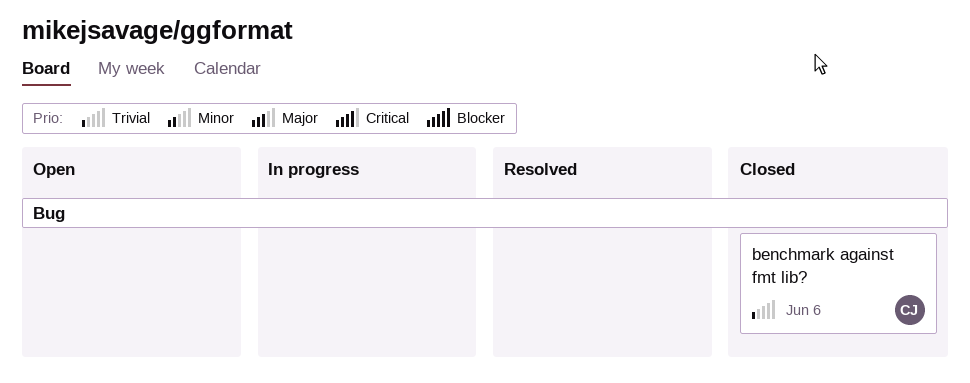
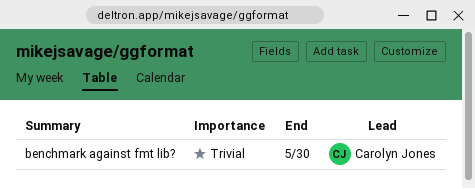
benchmark against fmt lib?, due: Jun 6 -> May 30

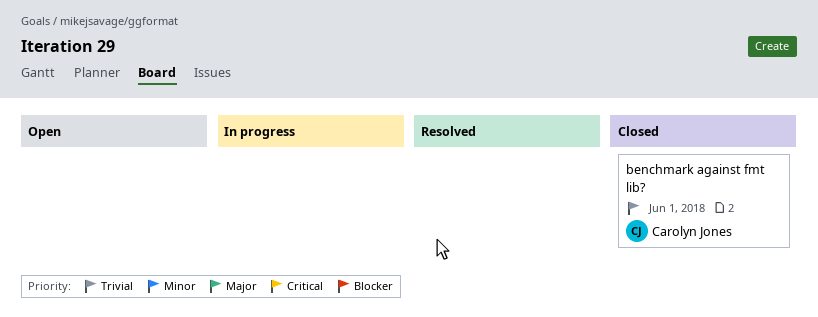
benchmark against fmt lib?, due: May 30 -> Jun 1

